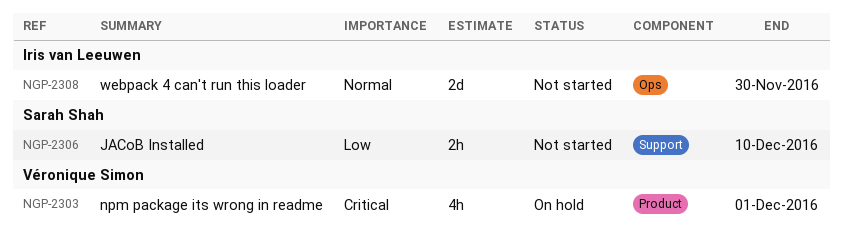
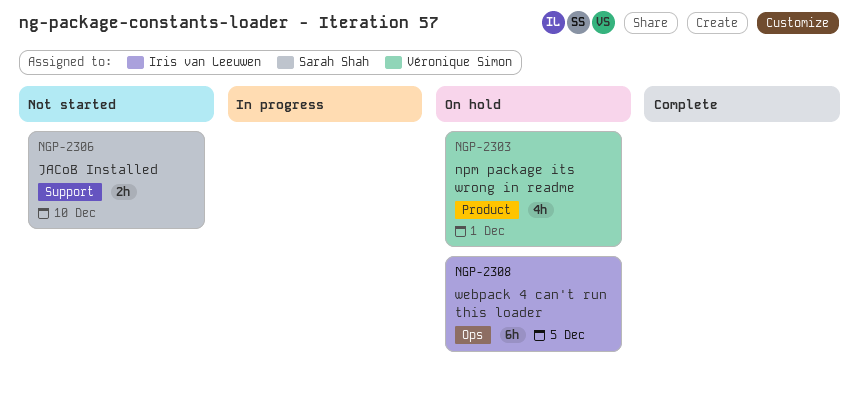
NGP-2308, status: Not started -> On hold
NGP-2308, estimate: 2d -> 6h
NGP-2308, due: Nov 30 -> Dec 5

